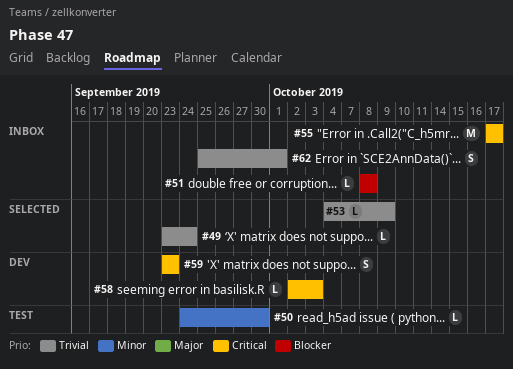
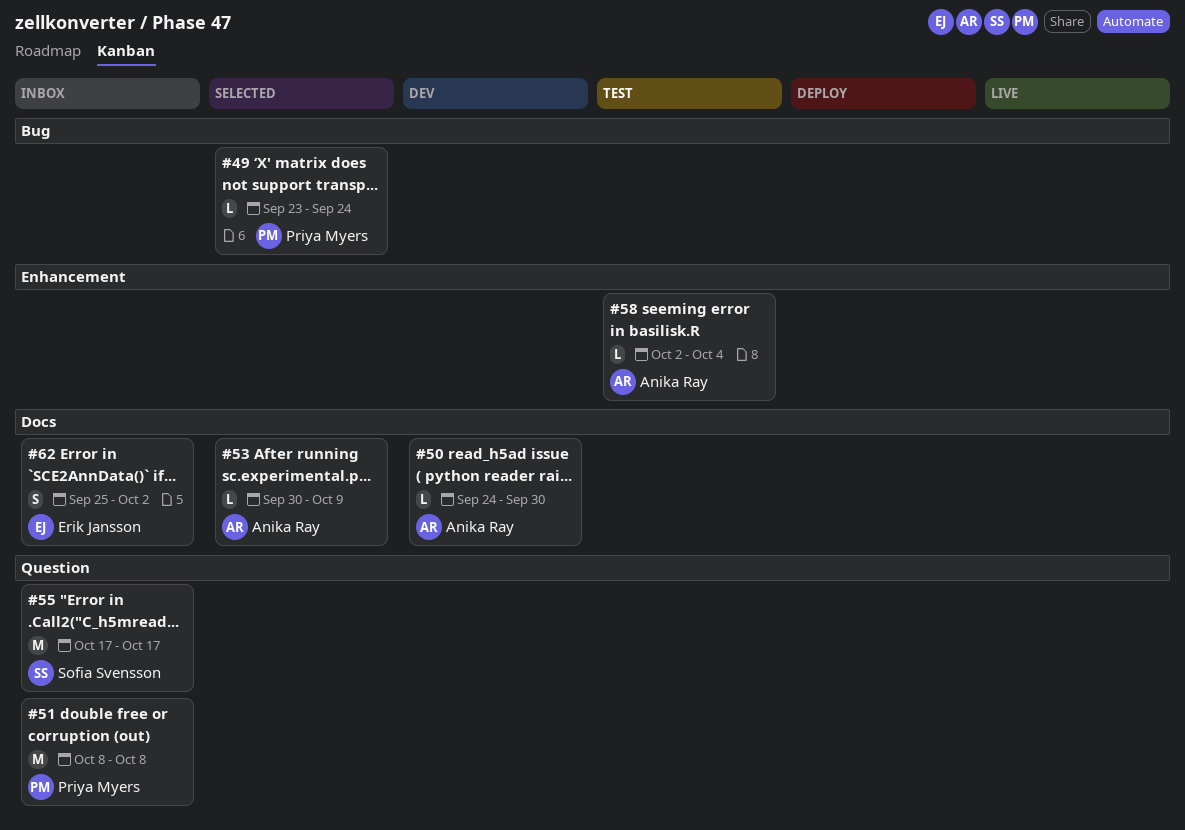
#50, status: Test -> Dev
#51, estimate: L -> M
#53, start: Oct 4 -> Sep 30
#58, status: Dev -> Test
#58, due: Oct 3 -> Oct 4
#59: present -> none
#62, due: Oct 1 -> Oct 2

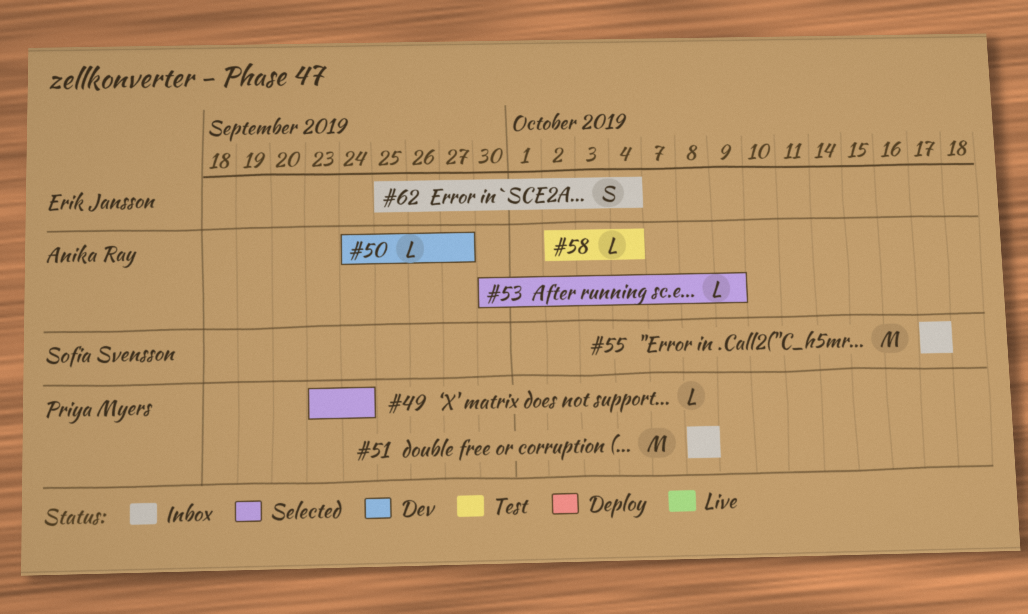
#50, due: Sep 30 -> Sep 27
#62, due: Oct 2 -> Oct 4

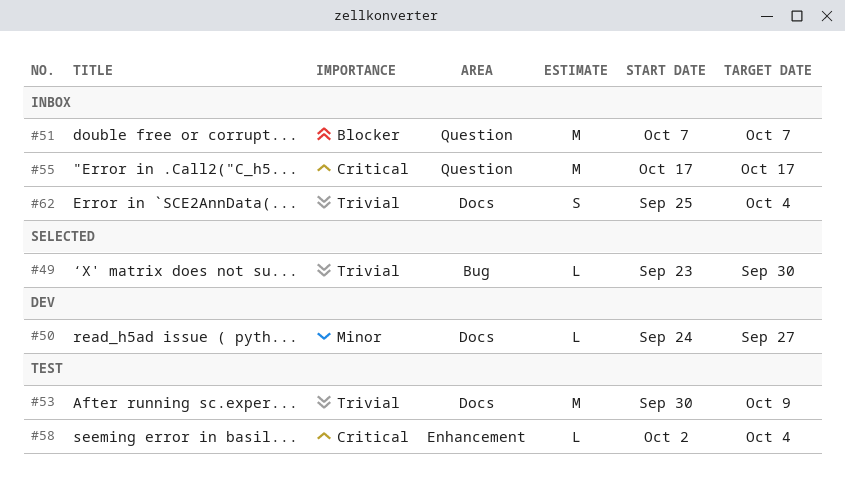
#49, due: Sep 24 -> Sep 30
#51, start: Oct 8 -> Oct 7
#51, due: Oct 8 -> Oct 7
#53, status: Selected -> Test
#53, estimate: L -> M

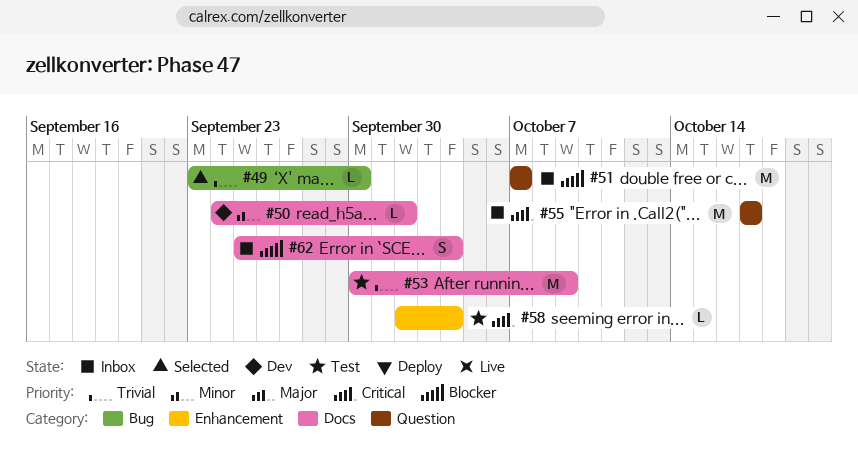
#50, due: Sep 27 -> Oct 2
#62, priority: Trivial -> Blocker

